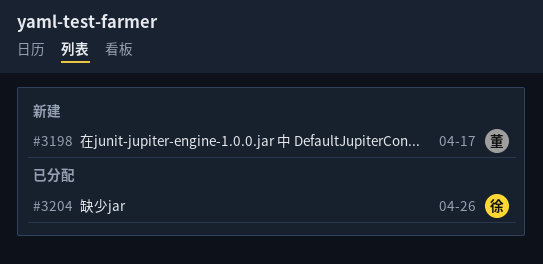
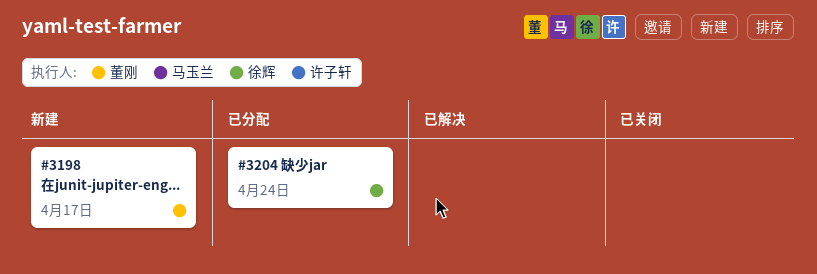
#3204, due: Apr 26 -> Apr 24

